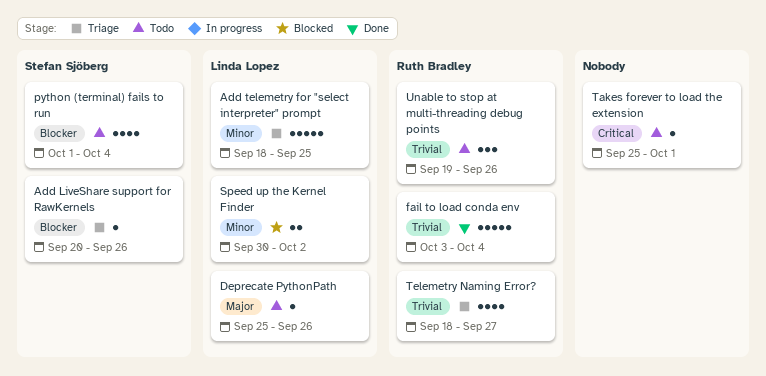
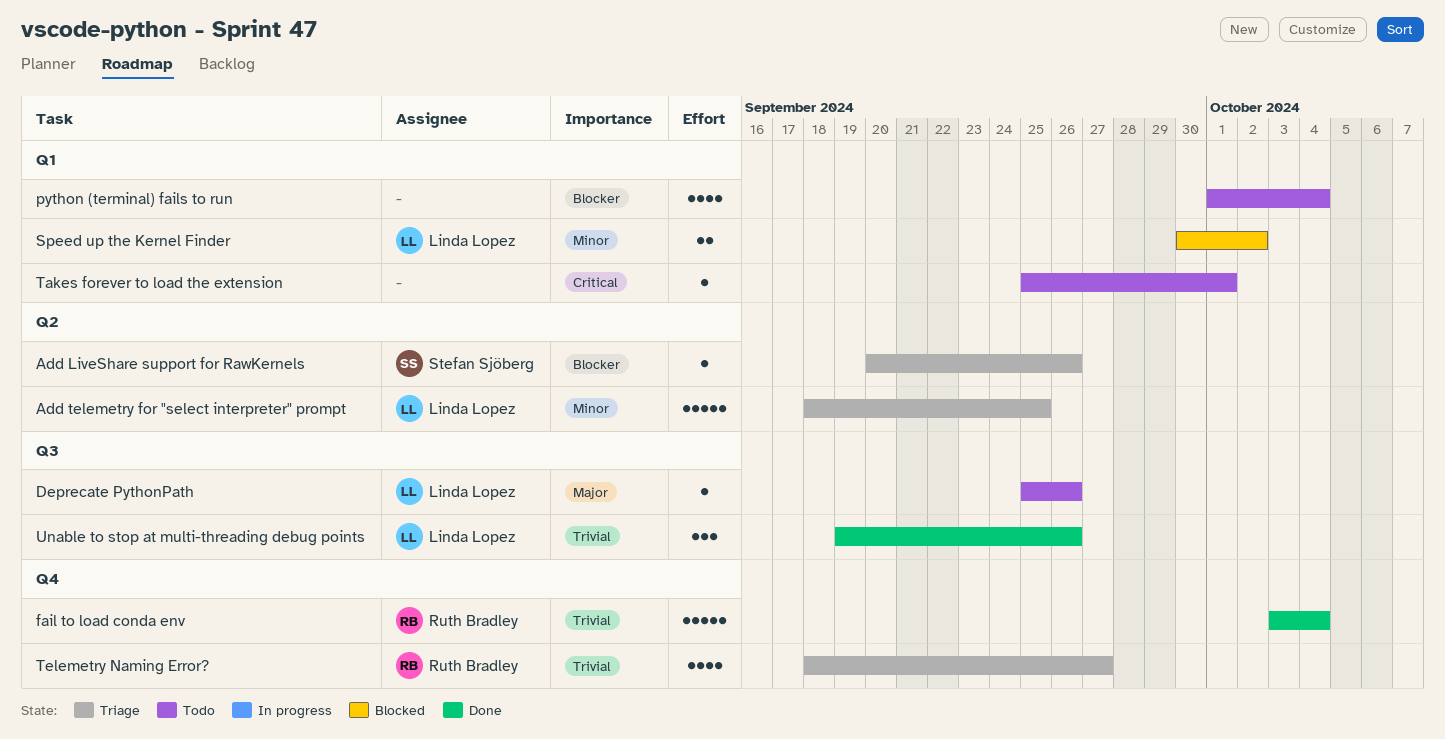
python (terminal) fails to run, owner: Stefan Sjöberg -> none
Unable to stop at multi-threading debug points, status: Todo -> Done
Unable to stop at multi-threading debug points, owner: Ruth Bradley -> Linda Lopez

